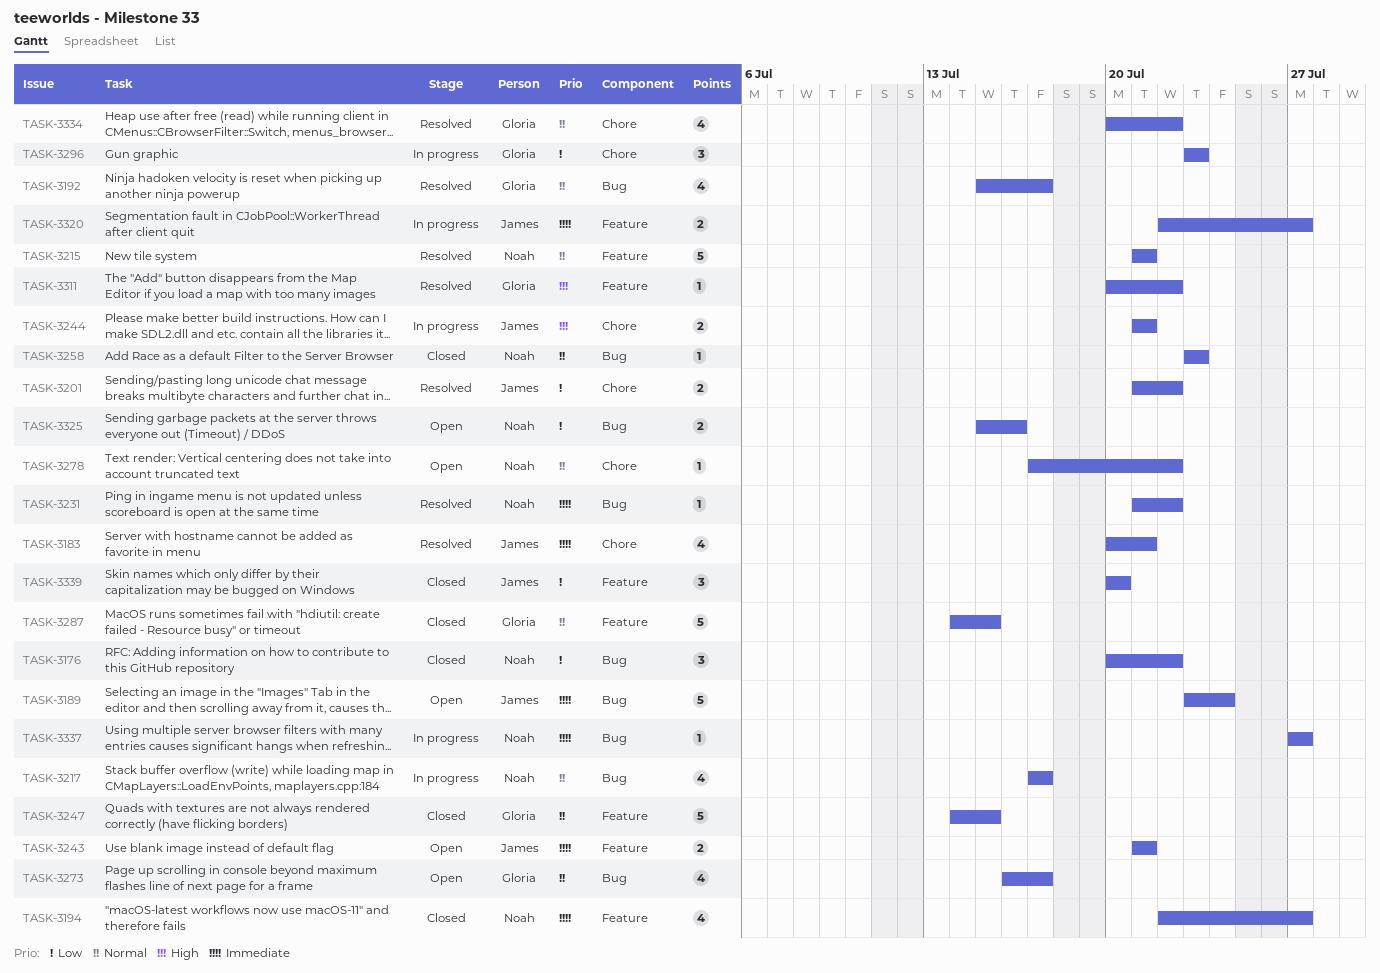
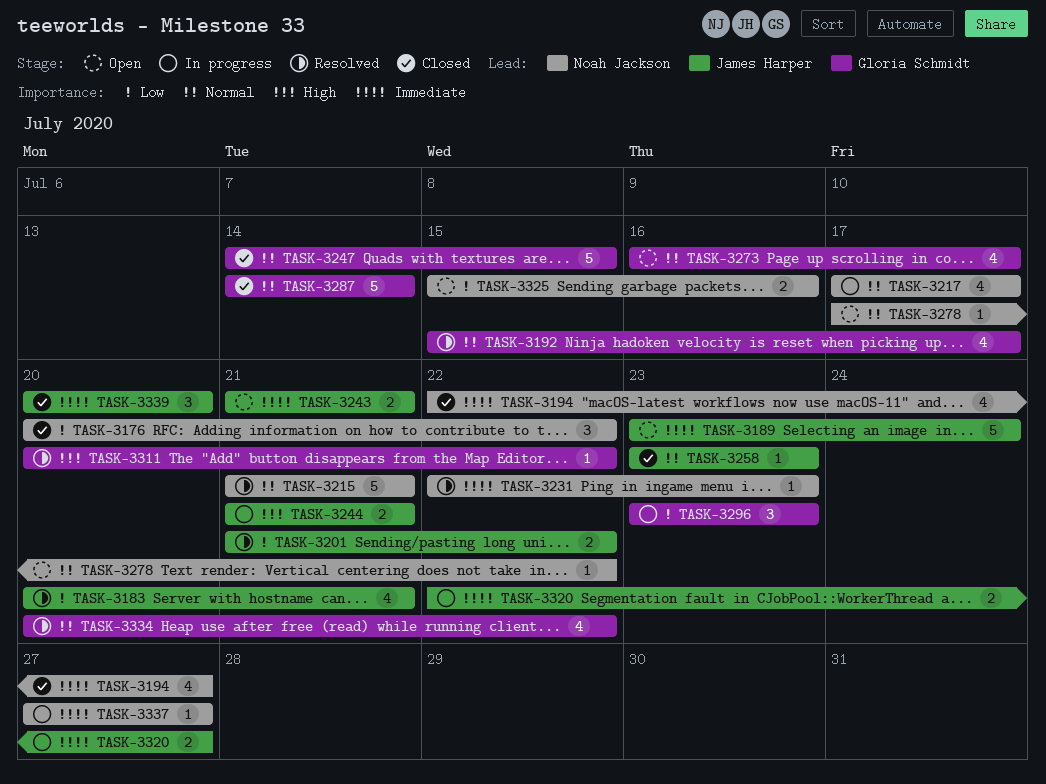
TASK-3183, priority: Immediate -> Low
TASK-3231, start: Jul 21 -> Jul 22
TASK-3231, due: Jul 22 -> Jul 23
TASK-3258, owner: Noah Jackson -> James Harper
TASK-3287, due: Jul 15 -> Jul 14
TASK-3339, priority: Low -> Immediate

